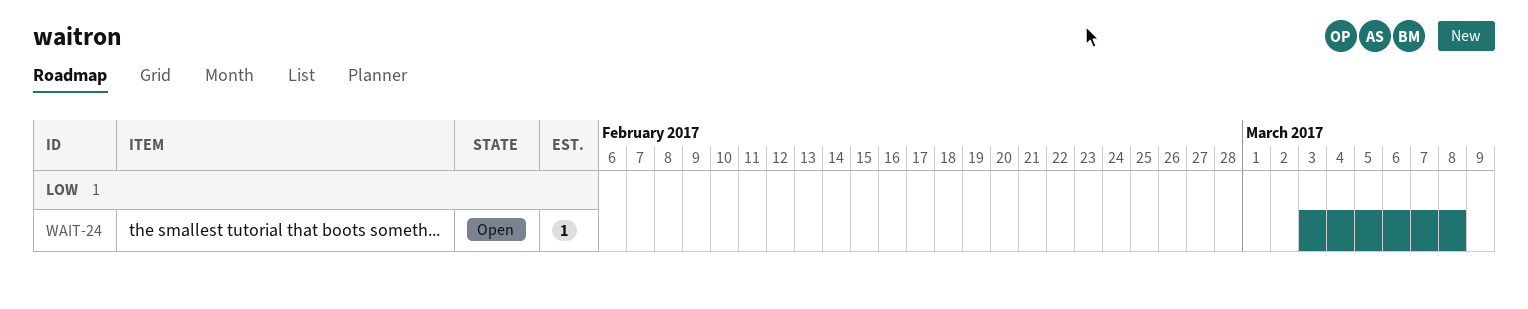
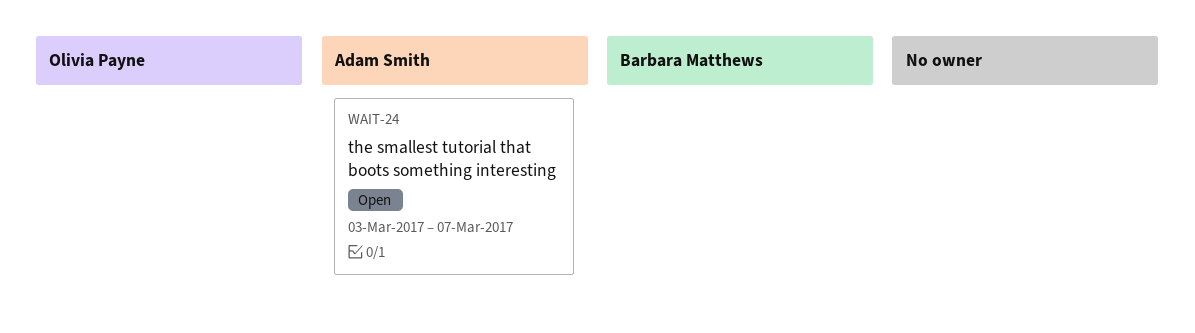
WAIT-24, due: Mar 8 -> Mar 7

